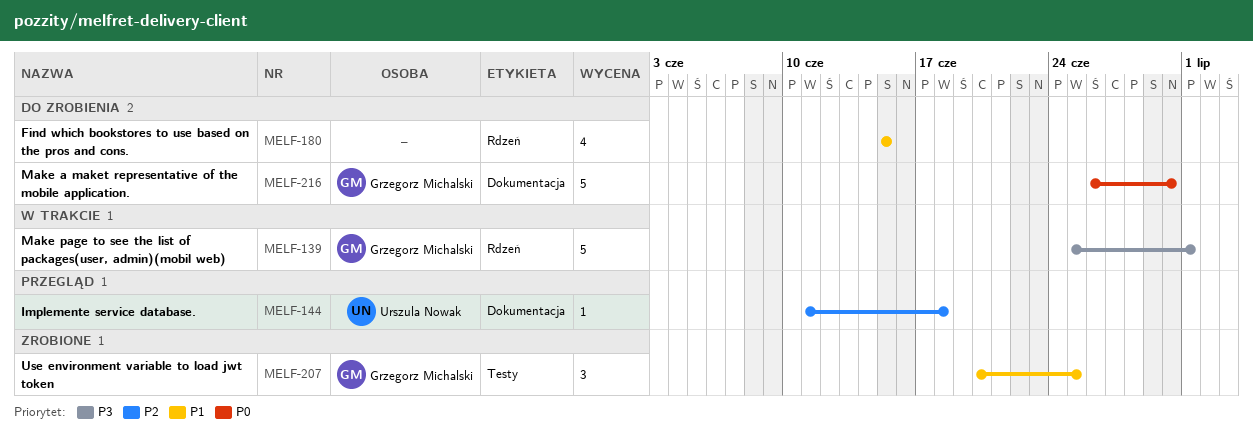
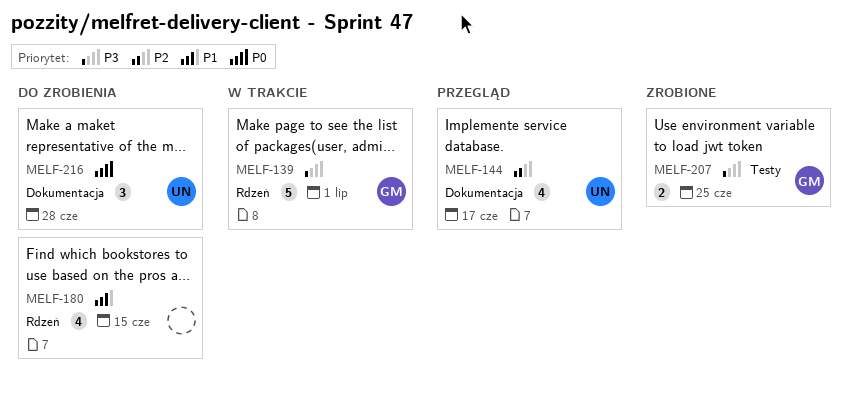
MELF-144, estimate: 1 -> 4
MELF-144, due: Jun 18 -> Jun 17
MELF-207, priority: P1 -> P3
MELF-207, estimate: 3 -> 2
MELF-216, owner: Grzegorz Michalski -> Urszula Nowak
MELF-216, estimate: 5 -> 3
MELF-216, due: Jun 30 -> Jun 28

